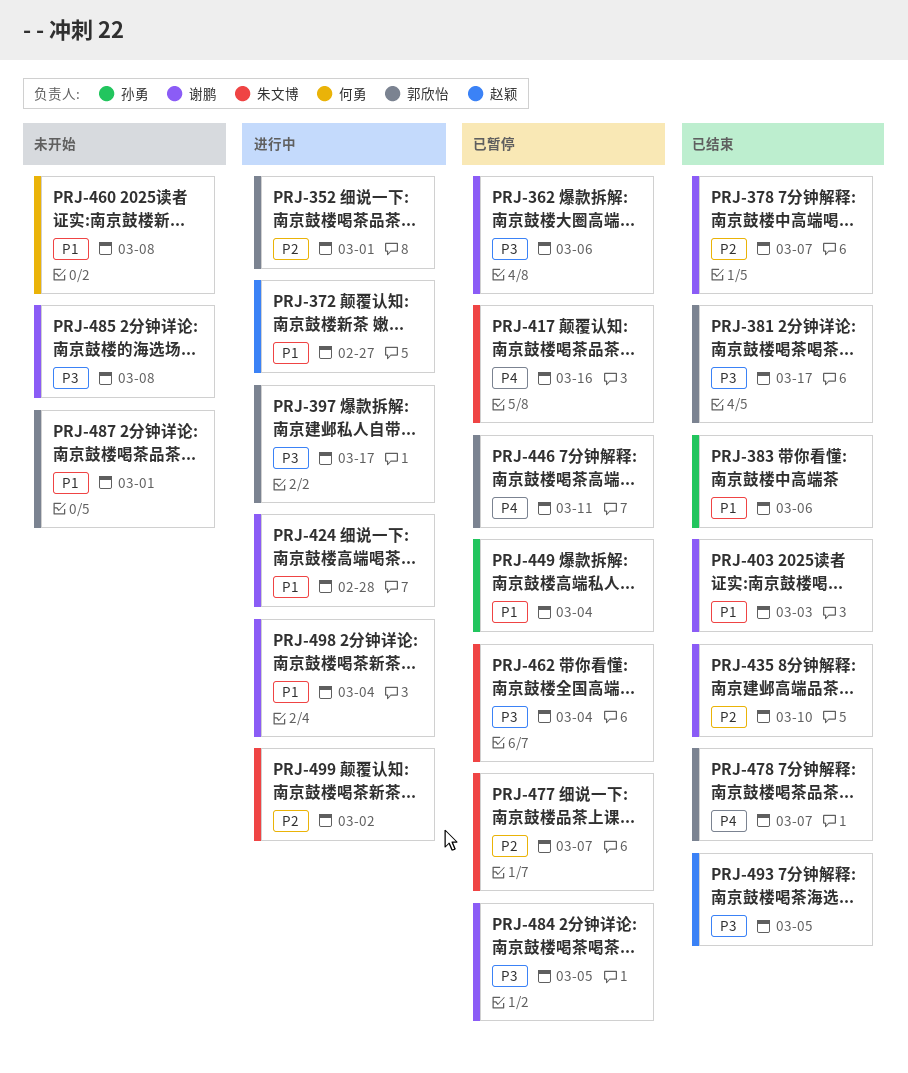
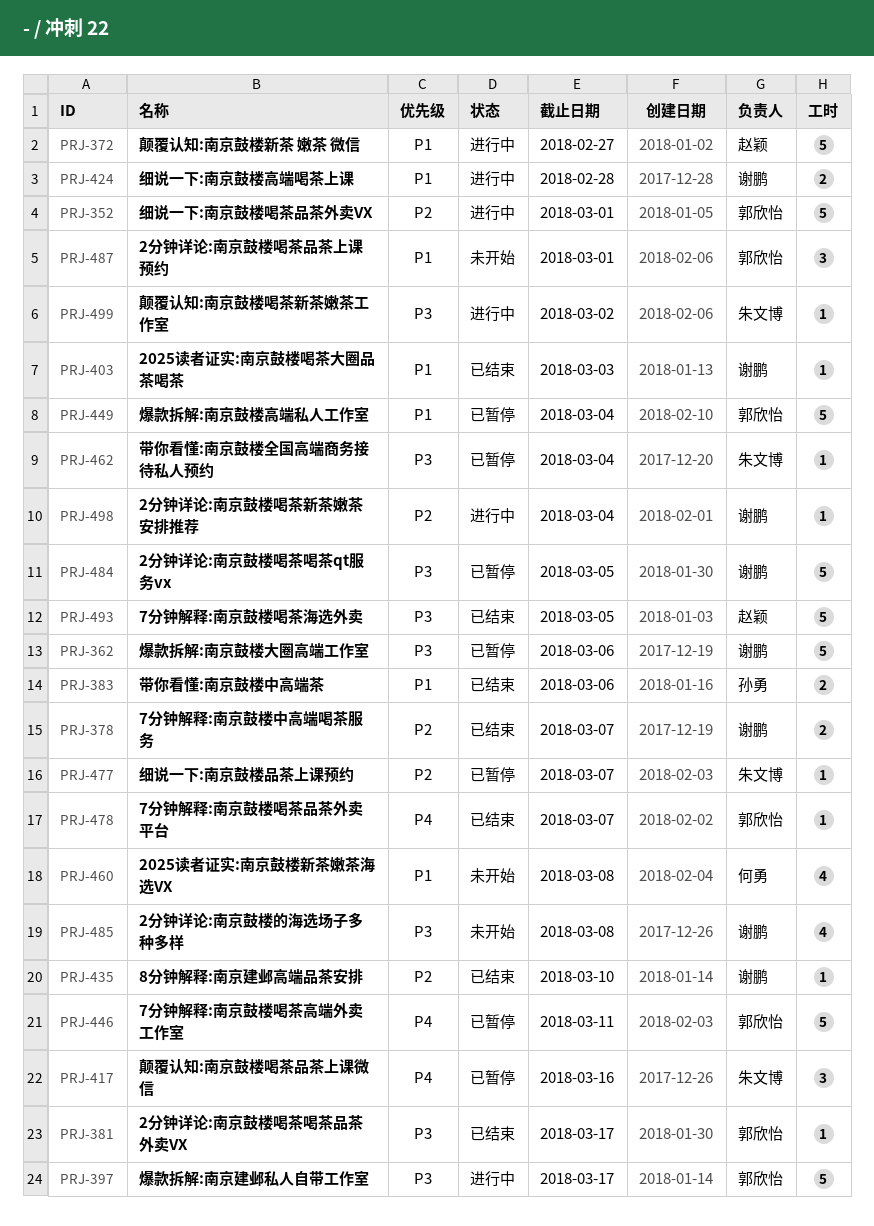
PRJ-449, owner: 孙勇 -> 郭欣怡
PRJ-498, priority: P1 -> P2
PRJ-499, priority: P2 -> P3

